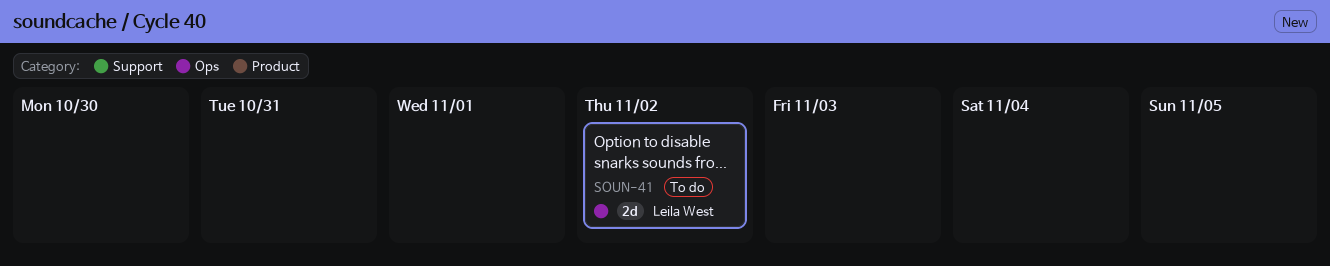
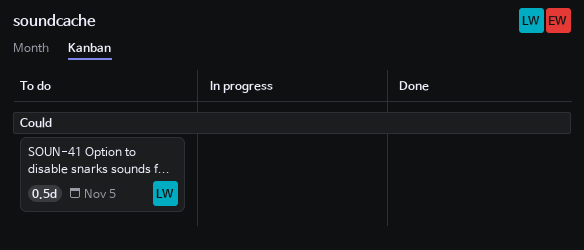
SOUN-41, estimate: 2d -> 0.5d
SOUN-41, due: Nov 2 -> Nov 5

